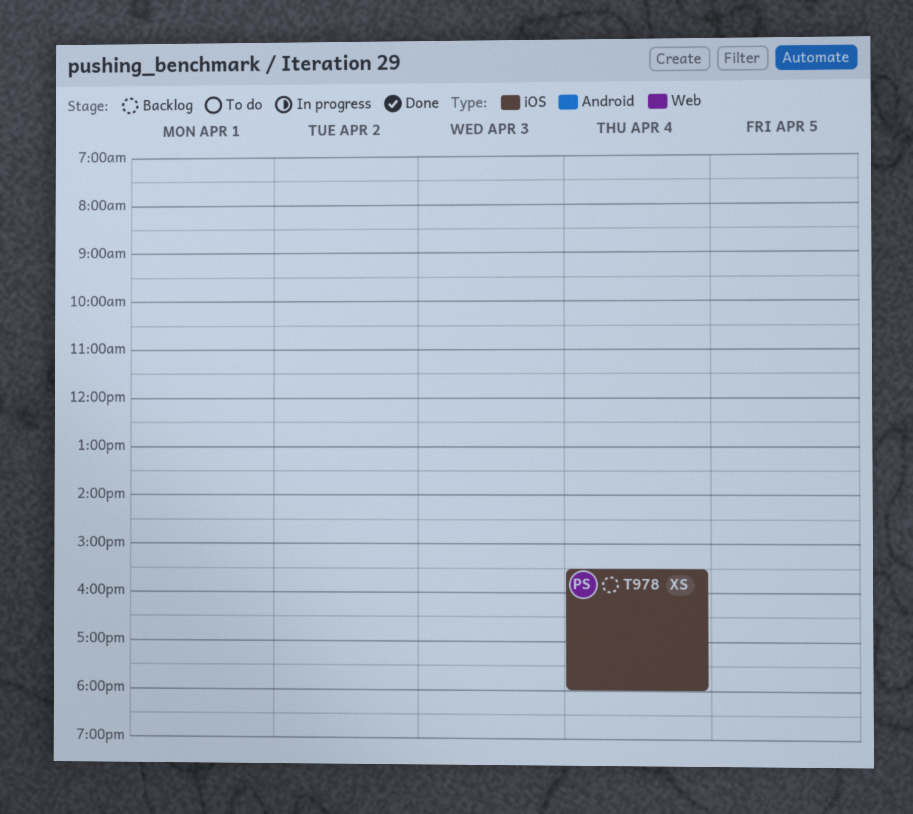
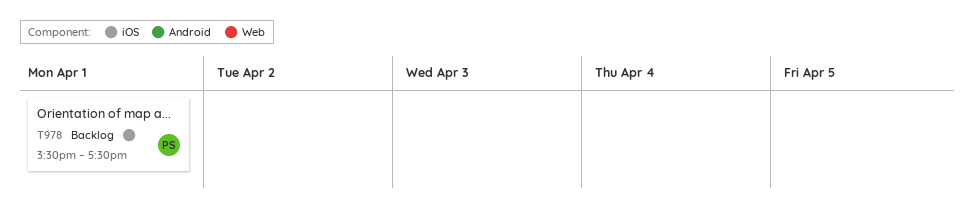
T978, day: Apr 4 -> Apr 1
T978, ends: 18:00 -> 17:30

